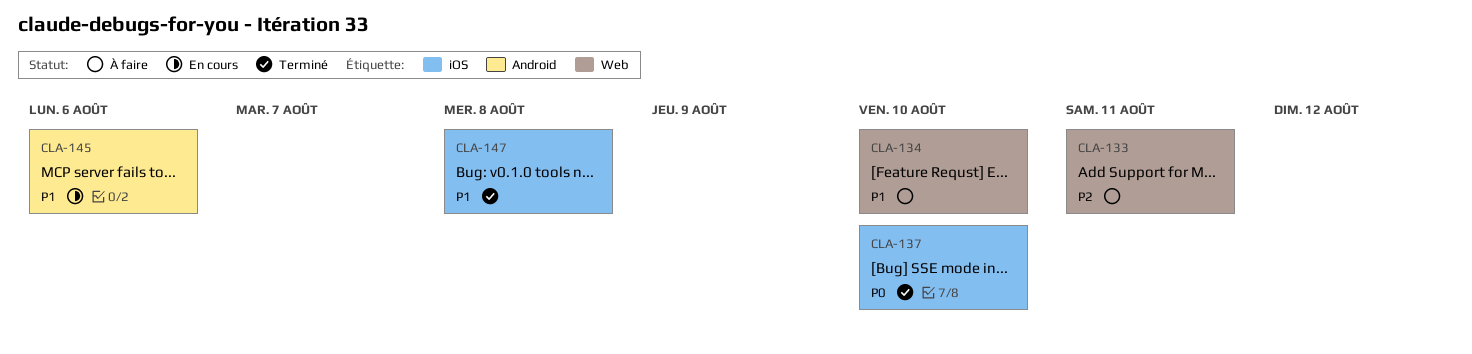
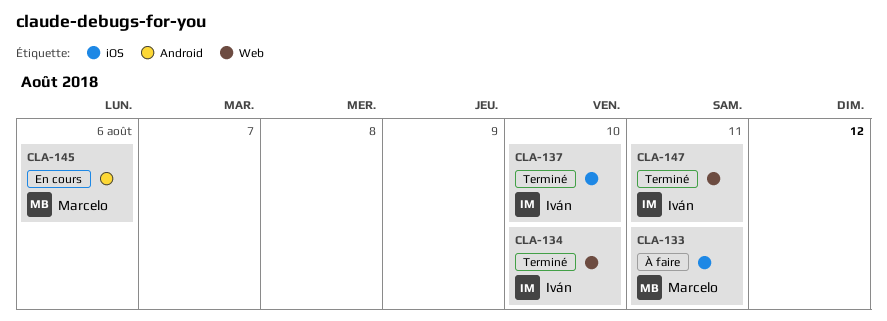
CLA-133, label: Web -> iOS
CLA-134, status: À faire -> Terminé
CLA-147, label: iOS -> Web
CLA-147, due: Aug 8 -> Aug 11

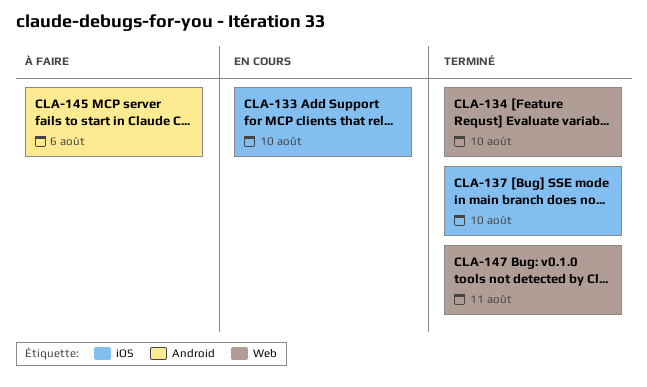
CLA-133, status: À faire -> En cours
CLA-133, due: Aug 11 -> Aug 10
CLA-145, status: En cours -> À faire

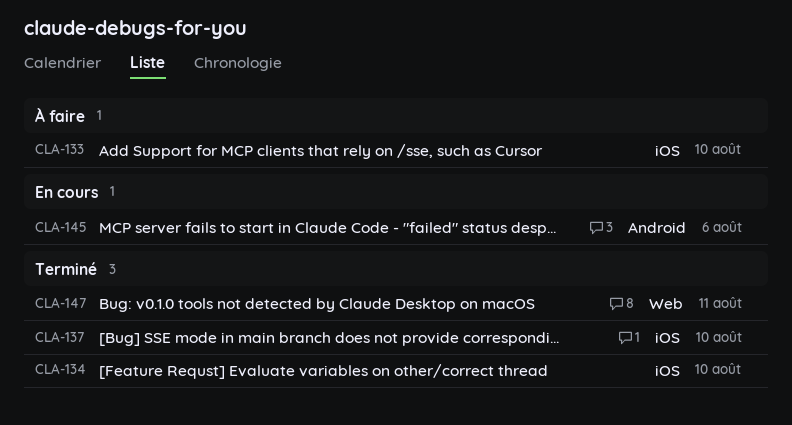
CLA-133, status: En cours -> À faire
CLA-134, label: Web -> iOS
CLA-145, status: À faire -> En cours

